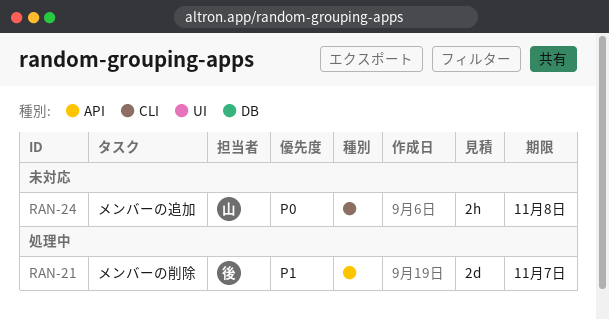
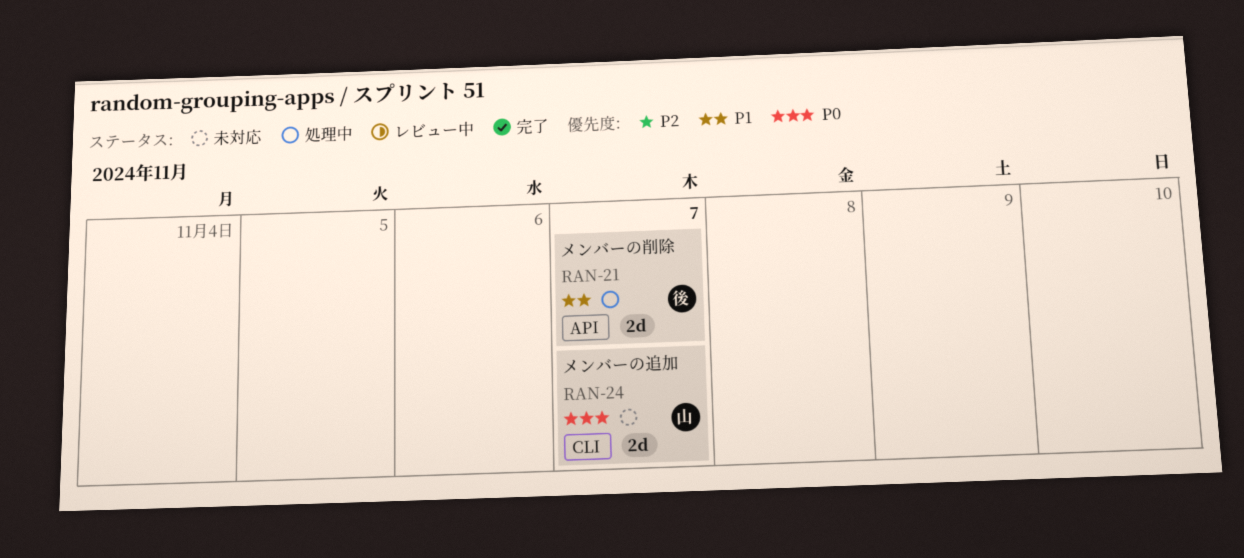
RAN-24, estimate: 2h -> 2d
RAN-24, due: Nov 8 -> Nov 7

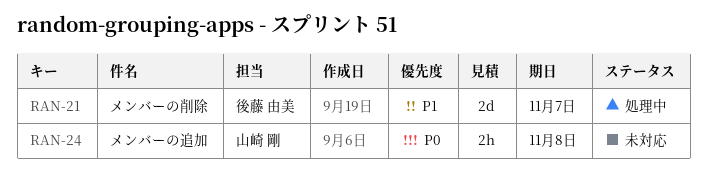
RAN-24, estimate: 2d -> 2h
RAN-24, due: Nov 7 -> Nov 8

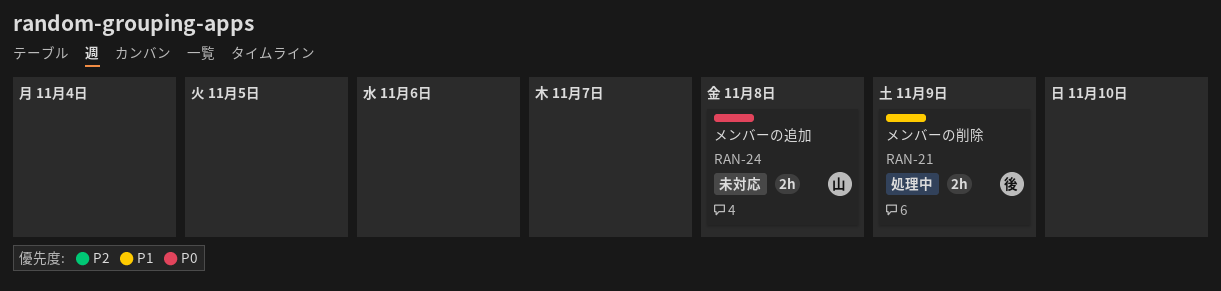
RAN-21, estimate: 2d -> 2h
RAN-21, due: Nov 7 -> Nov 9

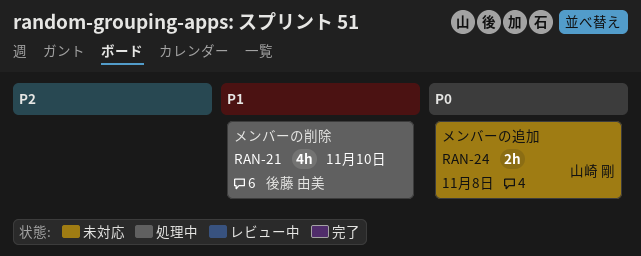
RAN-21, estimate: 2h -> 4h
RAN-21, due: Nov 9 -> Nov 10

